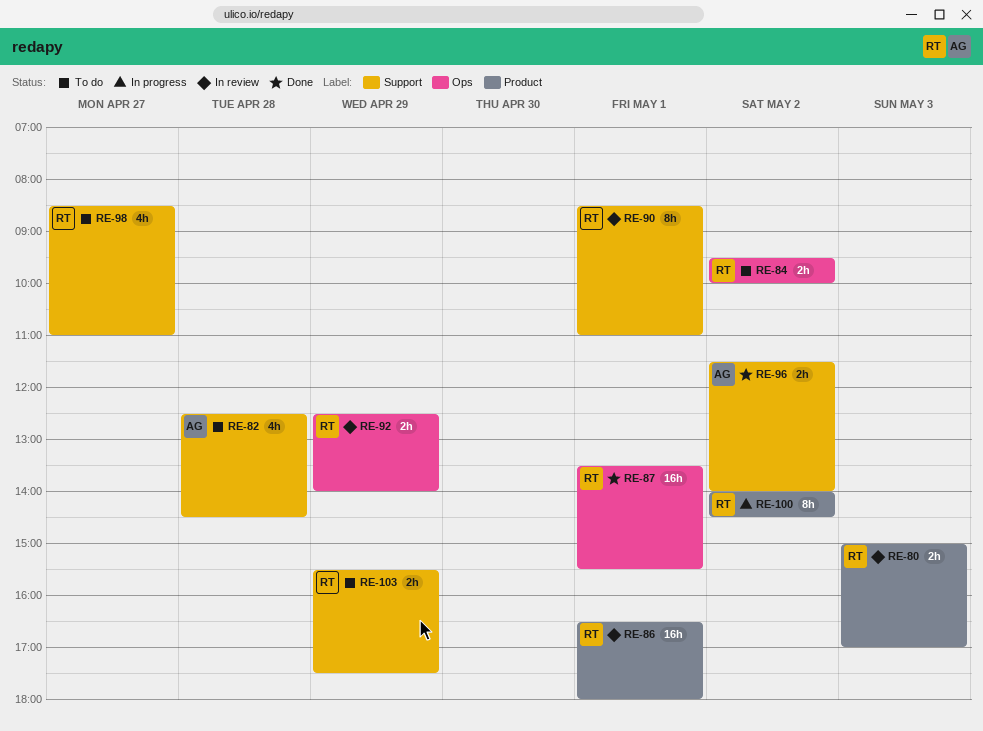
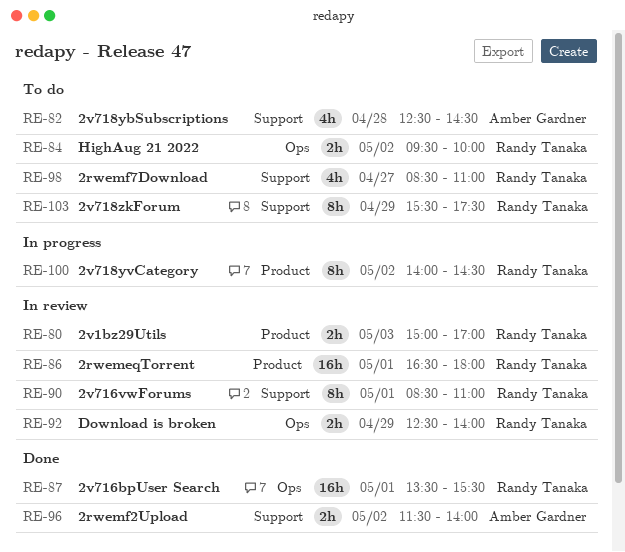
RE-103, estimate: 2h -> 8h

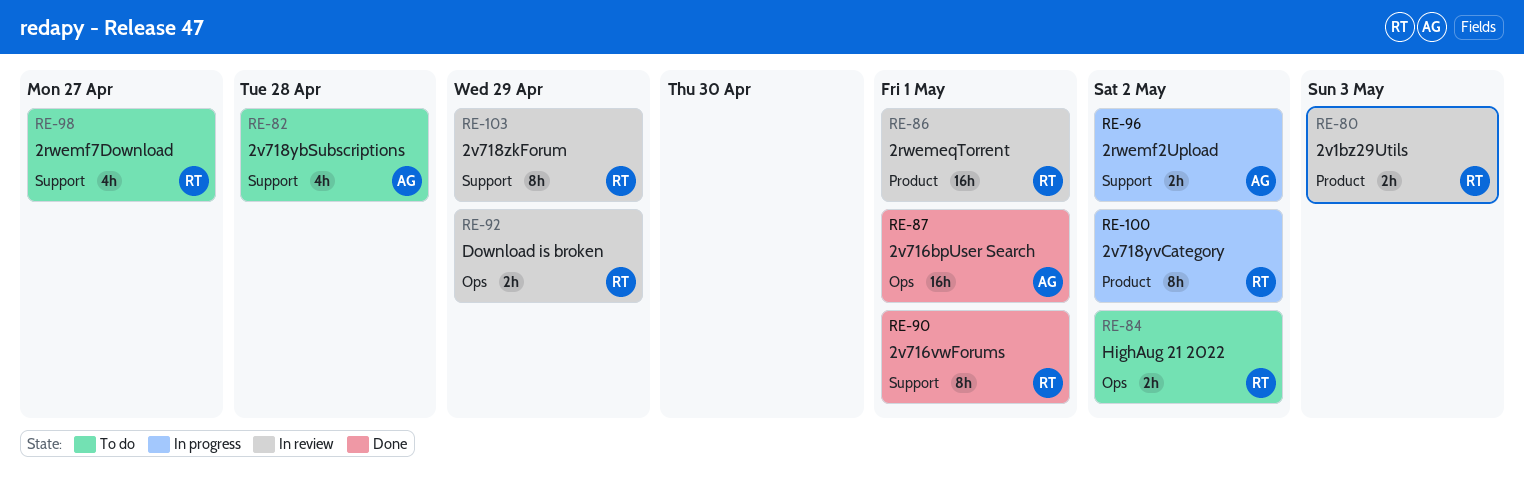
RE-87, owner: Randy Tanaka -> Amber Gardner
RE-90, status: In review -> Done
RE-96, status: Done -> In progress
RE-103, status: To do -> In review

